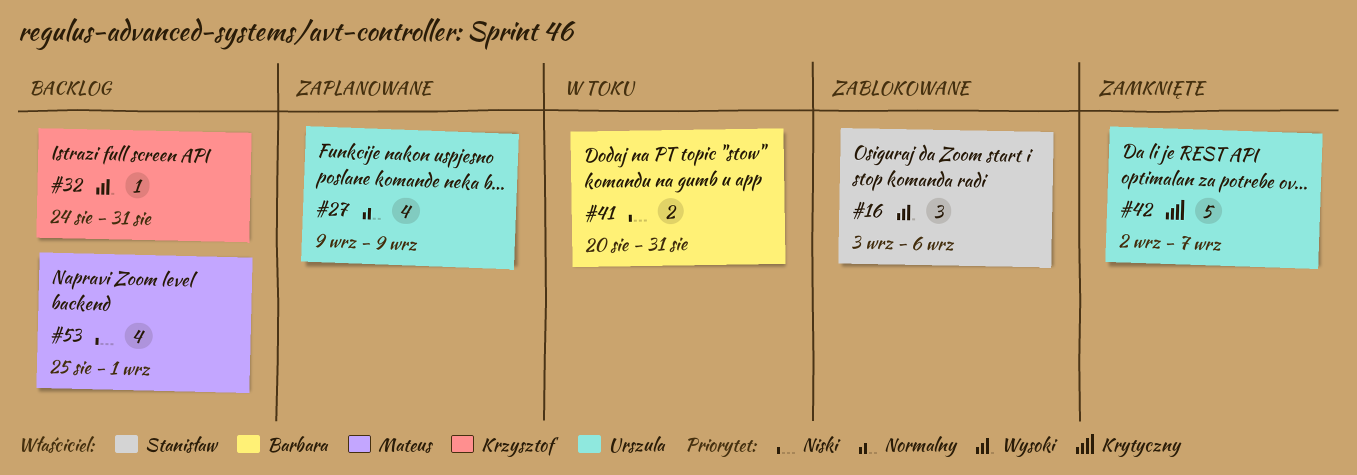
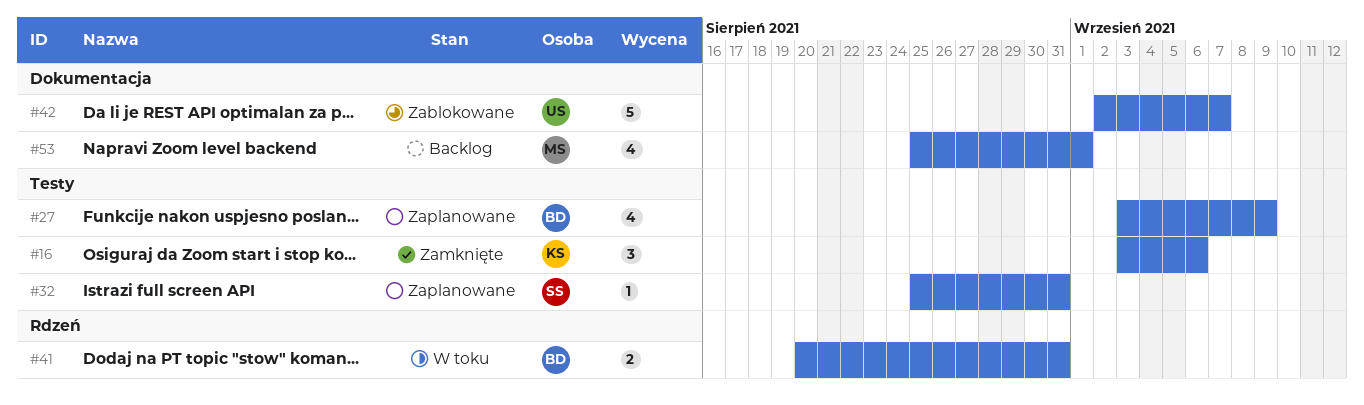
#16, status: Zablokowane -> Zamknięte
#16, owner: Stanisław -> Krzysztof
#27, owner: Urszula -> Barbara
#27, start: Sep 9 -> Sep 3
#32, status: Backlog -> Zaplanowane
#32, owner: Krzysztof -> Stanisław
#32, start: Aug 24 -> Aug 25
#42, status: Zamknięte -> Zablokowane

